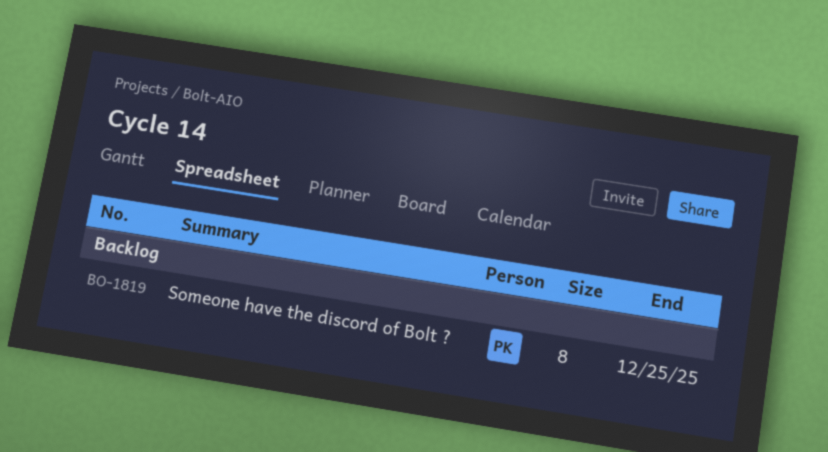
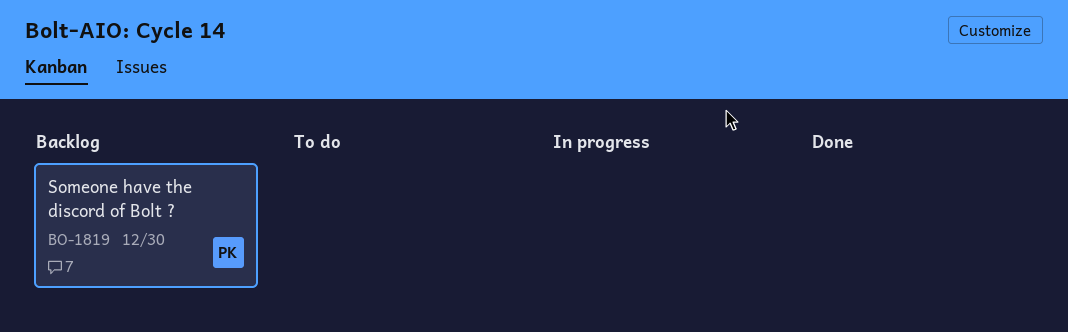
BO-1819, due: Dec 25 -> Dec 30

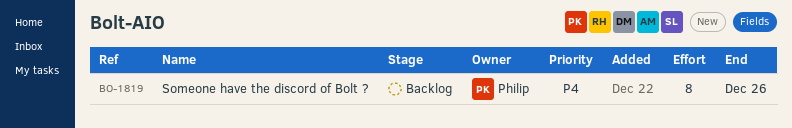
BO-1819, due: Dec 30 -> Dec 26

